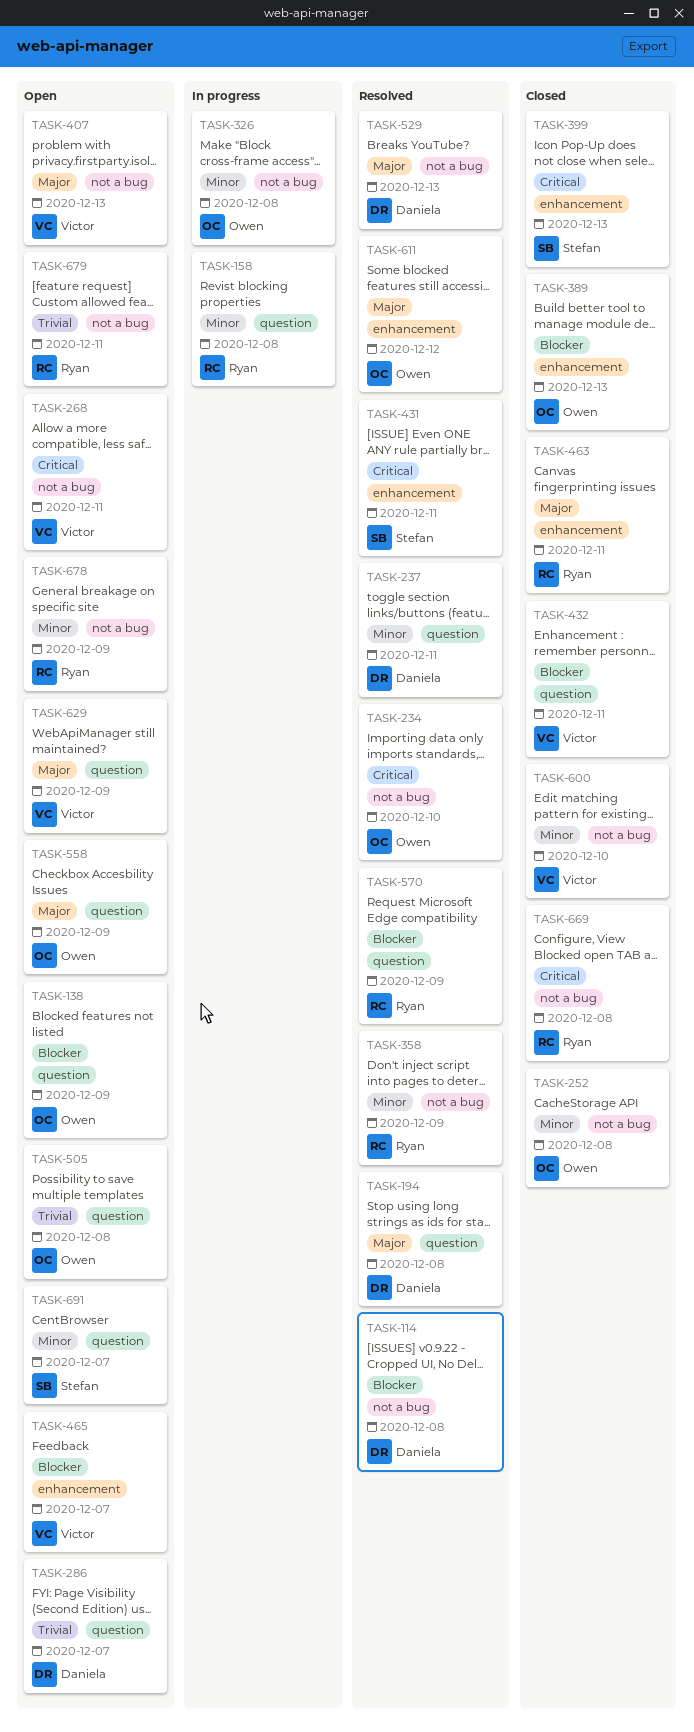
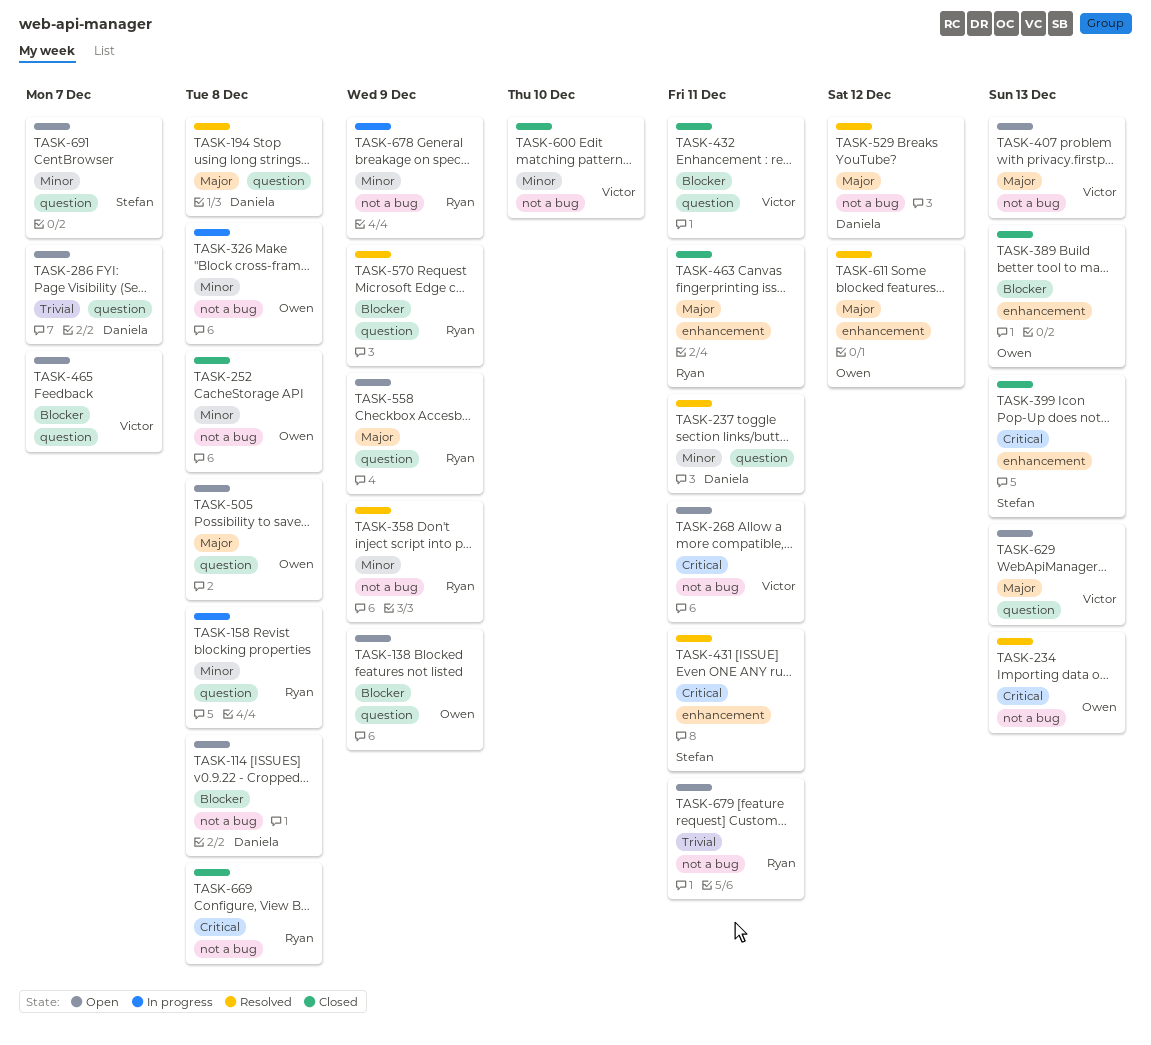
TASK-114, status: Resolved -> Open
TASK-234, due: Dec 10 -> Dec 13
TASK-465, label: enhancement -> question
TASK-505, priority: Trivial -> Major
TASK-529, due: Dec 13 -> Dec 12
TASK-558, owner: Owen -> Ryan
TASK-629, due: Dec 9 -> Dec 13
TASK-678, status: Open -> In progress

